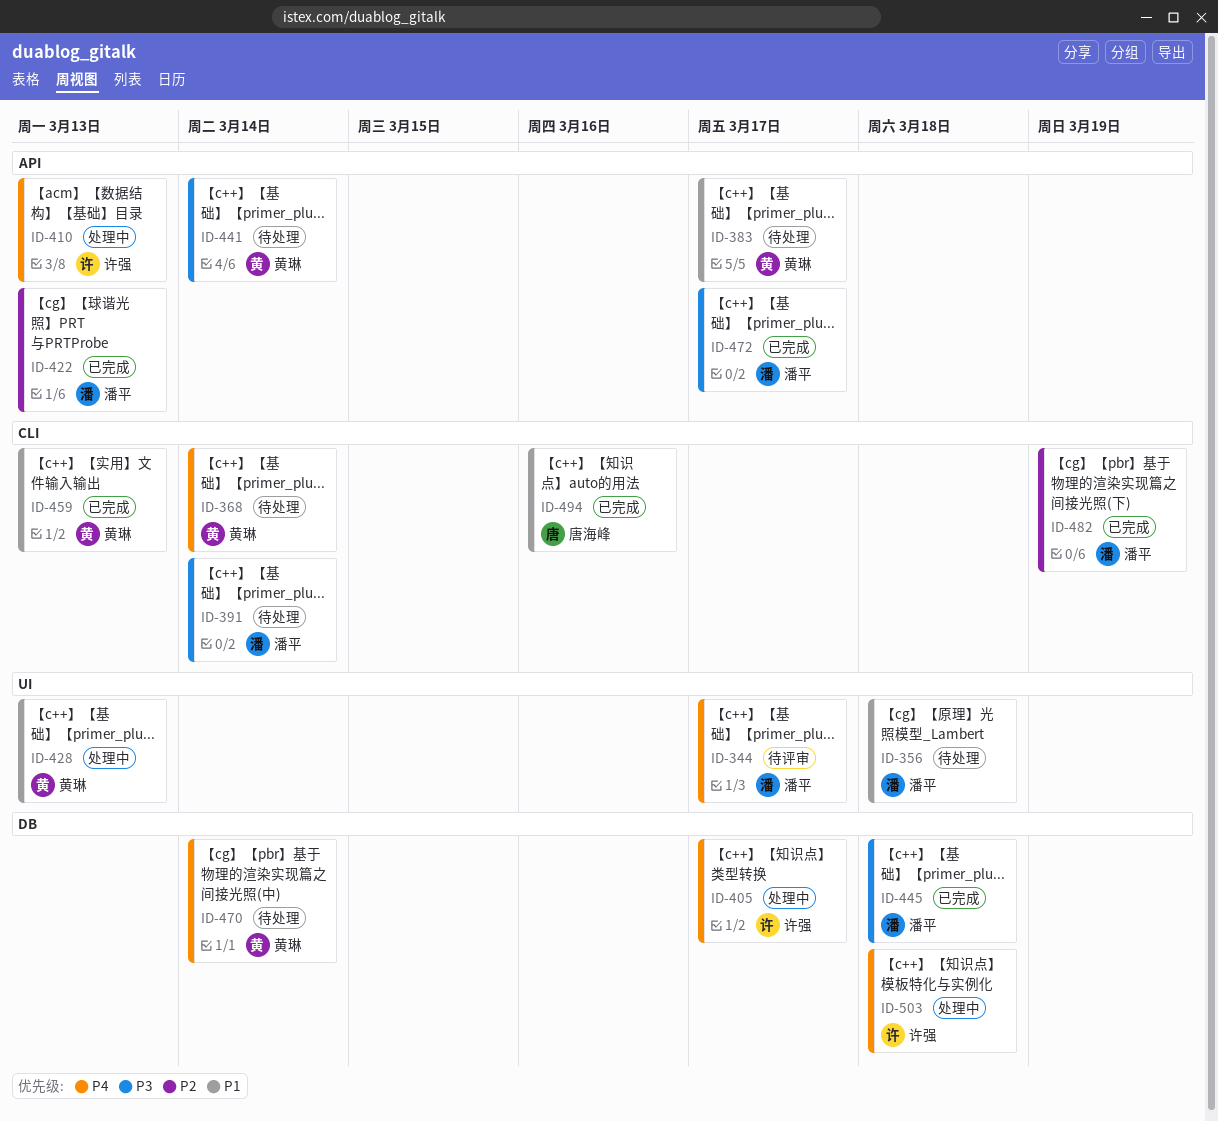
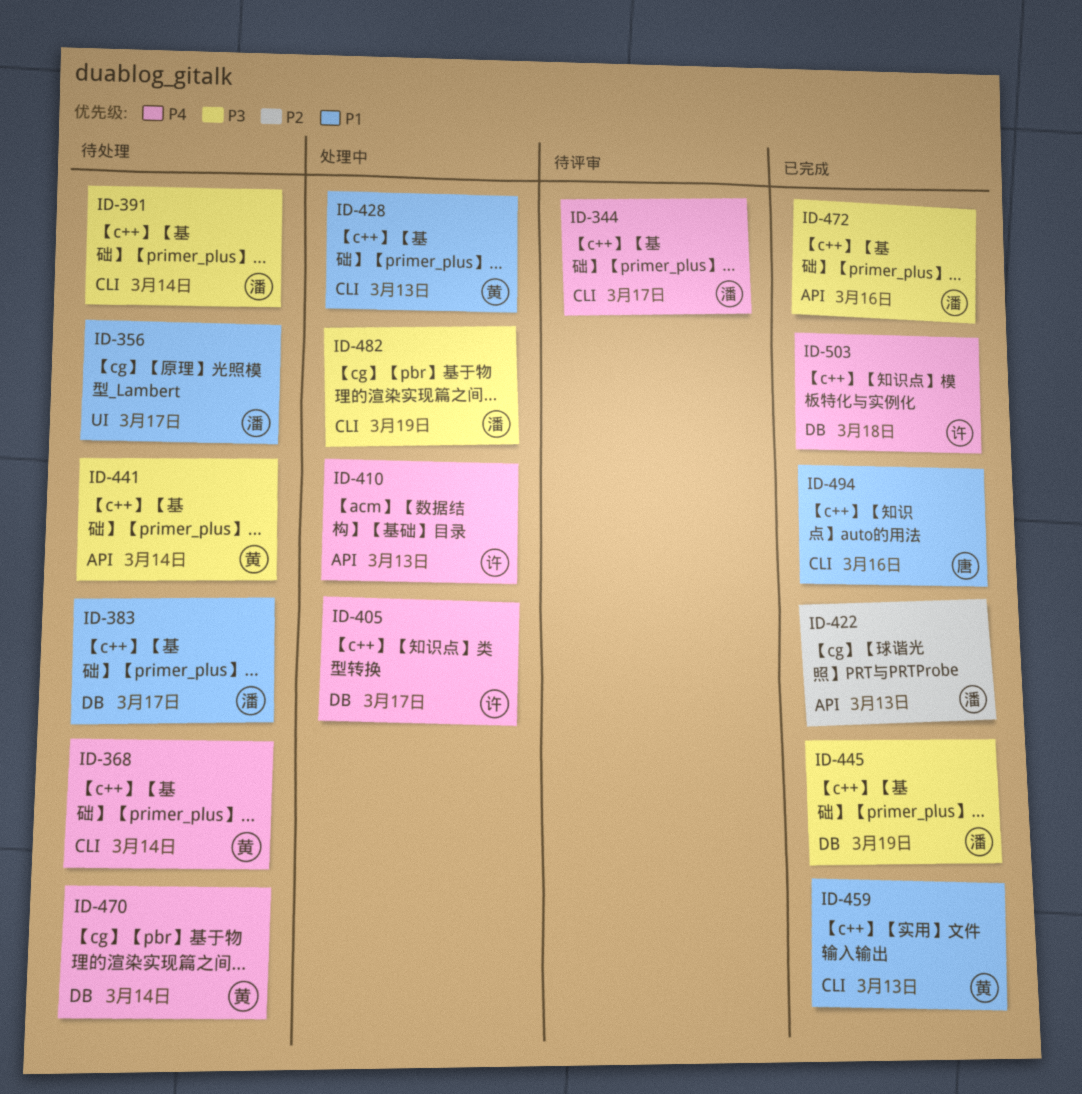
ID-344, label: UI -> CLI
ID-356, due: Mar 18 -> Mar 17
ID-383, owner: 黄琳 -> 潘平
ID-383, label: API -> DB
ID-428, label: UI -> CLI
ID-445, due: Mar 18 -> Mar 19
ID-472, due: Mar 17 -> Mar 16
ID-482, status: 已完成 -> 处理中
ID-482, priority: P2 -> P3
ID-503, status: 处理中 -> 已完成

